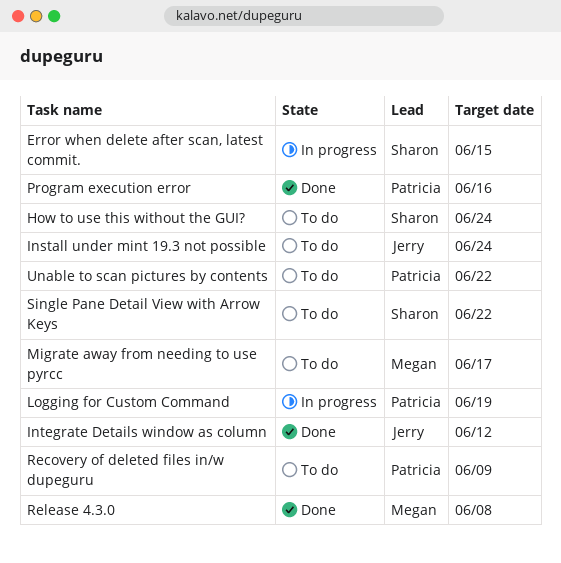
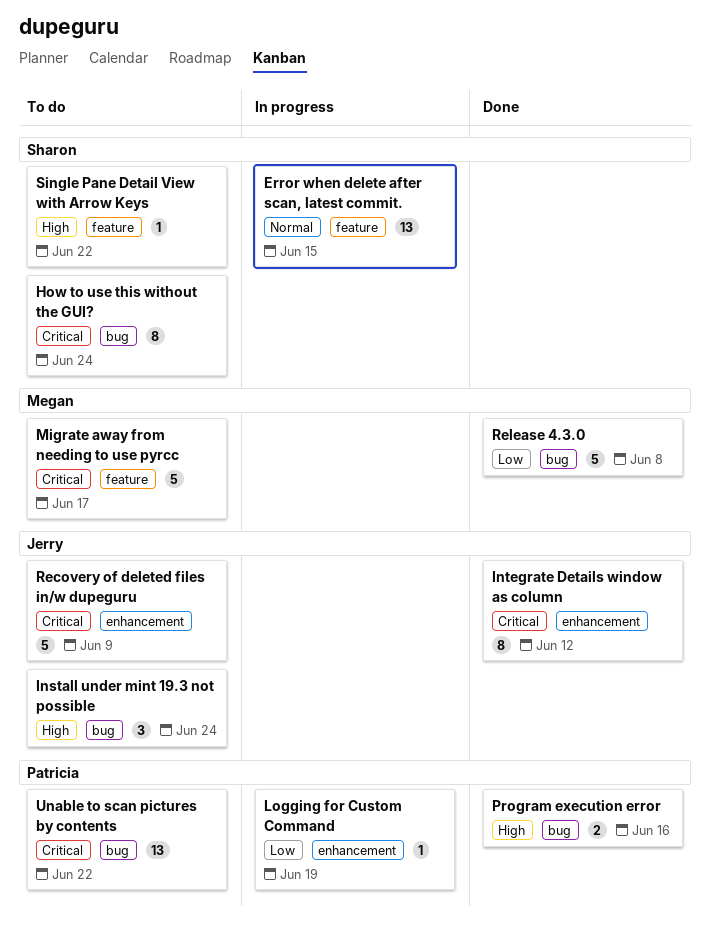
Recovery of deleted files in/w dupeguru, owner: Patricia -> Jerry

